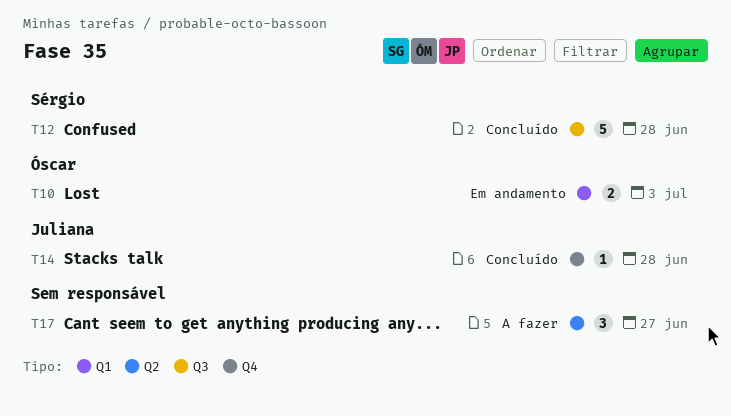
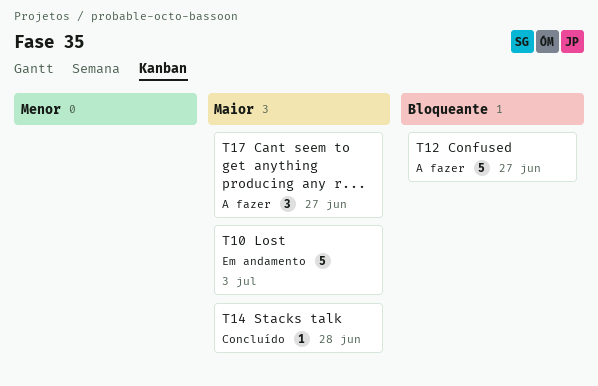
T10, estimate: 2 -> 5
T12, status: Concluído -> A fazer
T12, due: Jun 28 -> Jun 27

